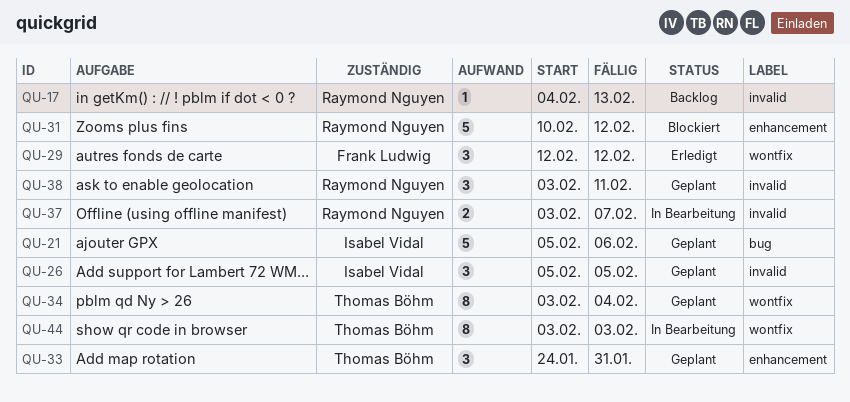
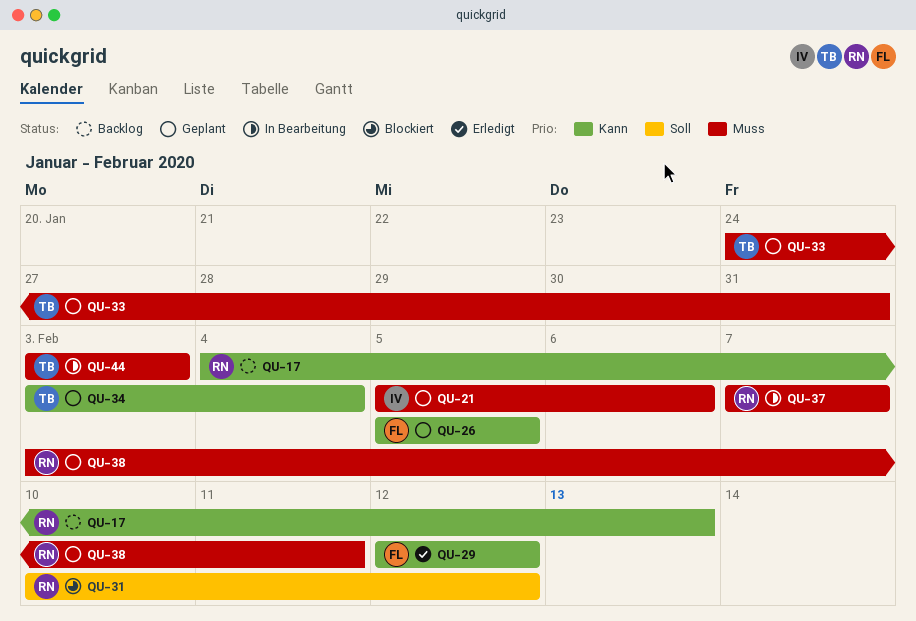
QU-26, owner: Isabel Vidal -> Frank Ludwig
QU-37, start: Feb 3 -> Feb 7

